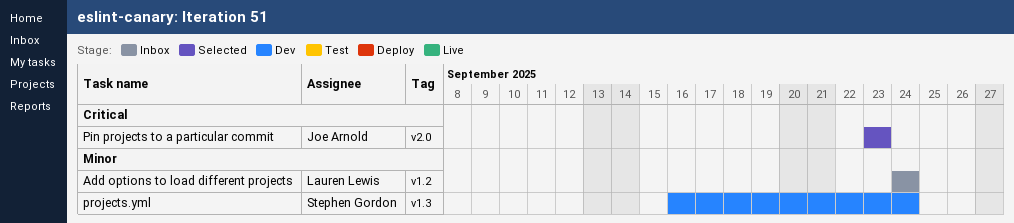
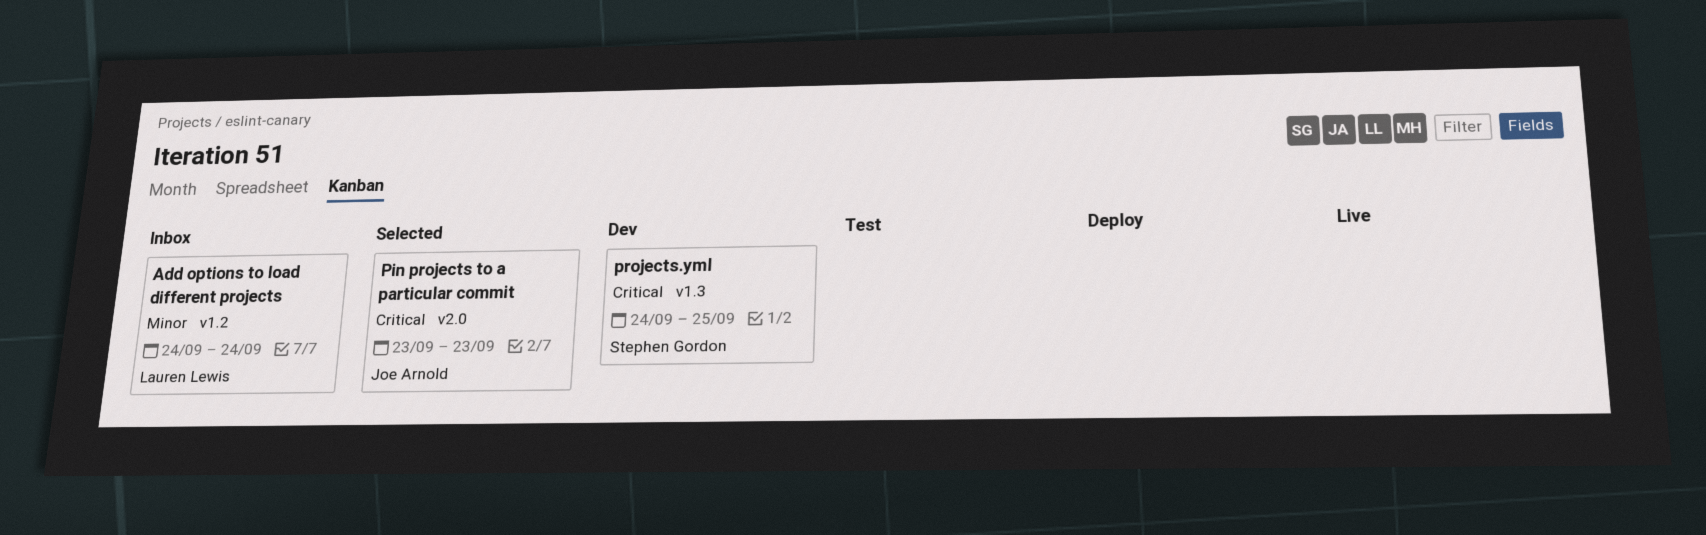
projects.yml, priority: Minor -> Critical
projects.yml, start: Sep 16 -> Sep 24
projects.yml, due: Sep 24 -> Sep 25

